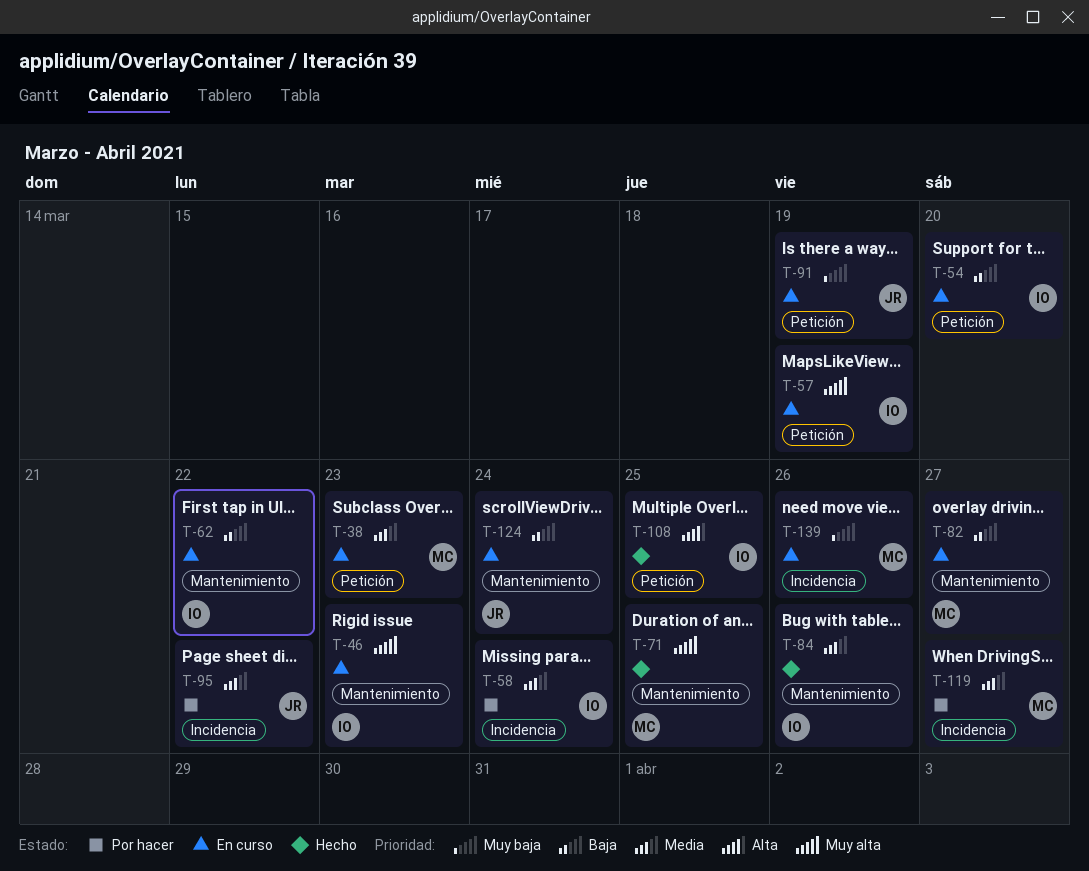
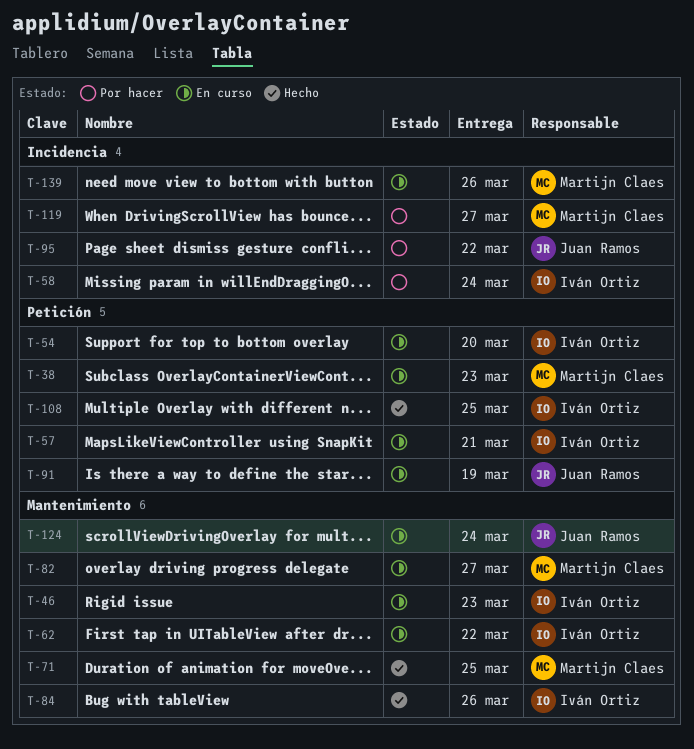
T-57, due: Mar 19 -> Mar 21

